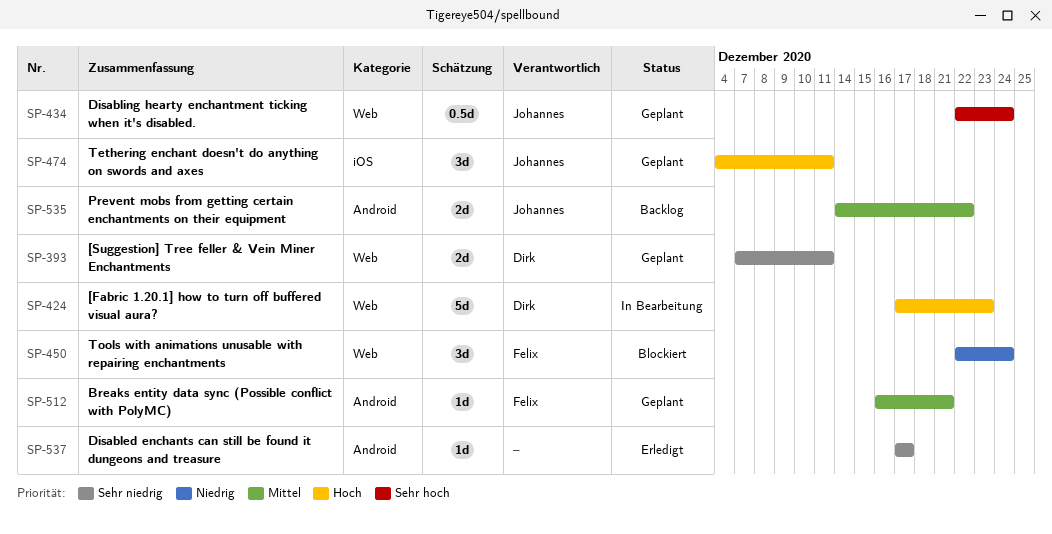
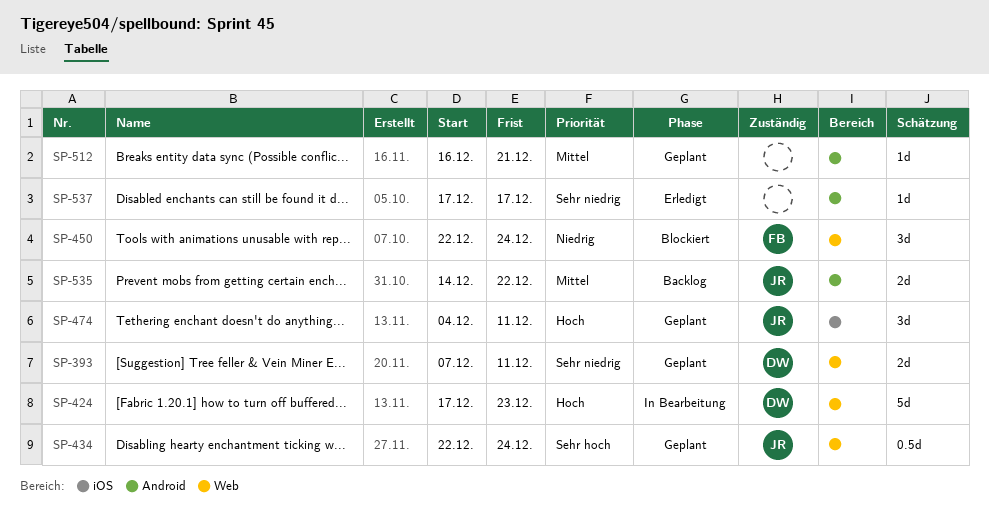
SP-512, owner: Felix -> none

